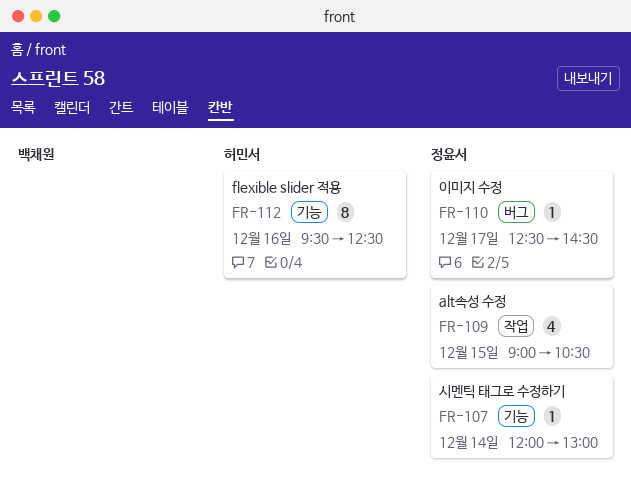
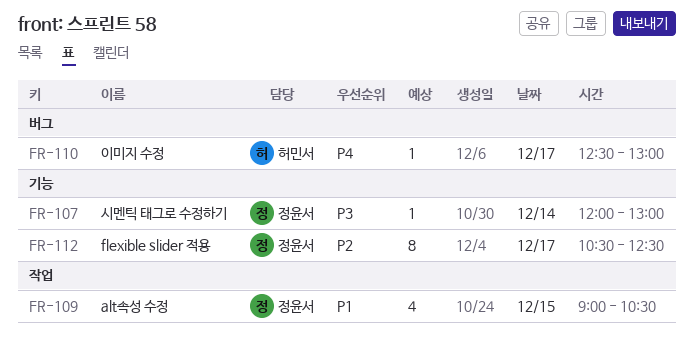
FR-110, owner: 정윤서 -> 허민서
FR-110, ends: 14:30 -> 13:00
FR-112, owner: 허민서 -> 정윤서
FR-112, day: Dec 16 -> Dec 17
FR-112, begins: 09:30 -> 10:30

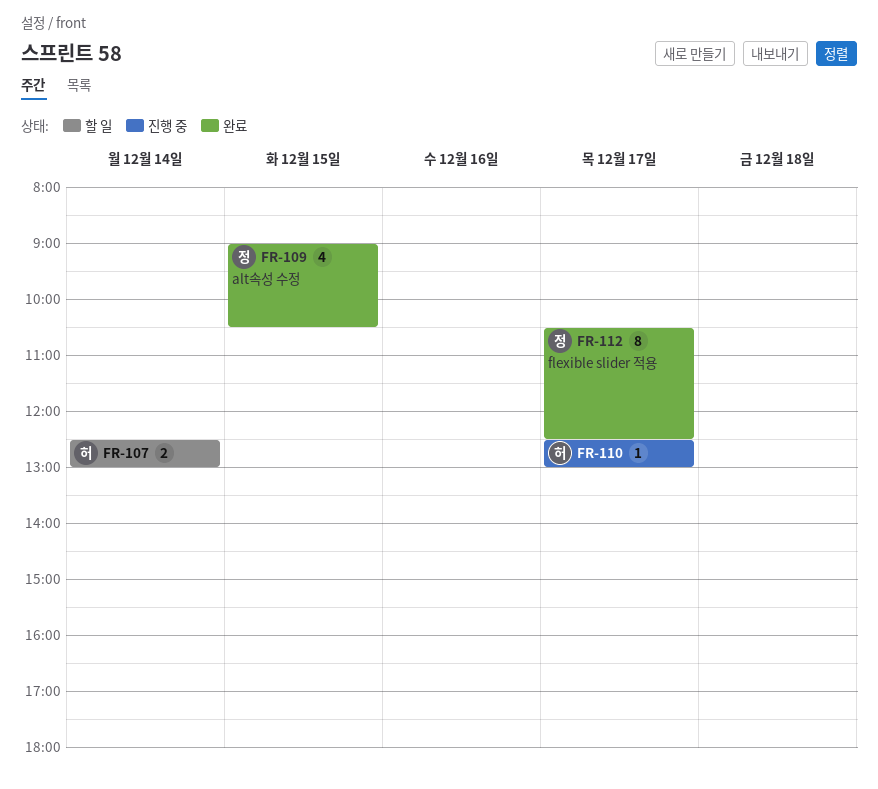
FR-107, owner: 정윤서 -> 허민서
FR-107, estimate: 1 -> 2
FR-107, begins: 12:00 -> 12:30

